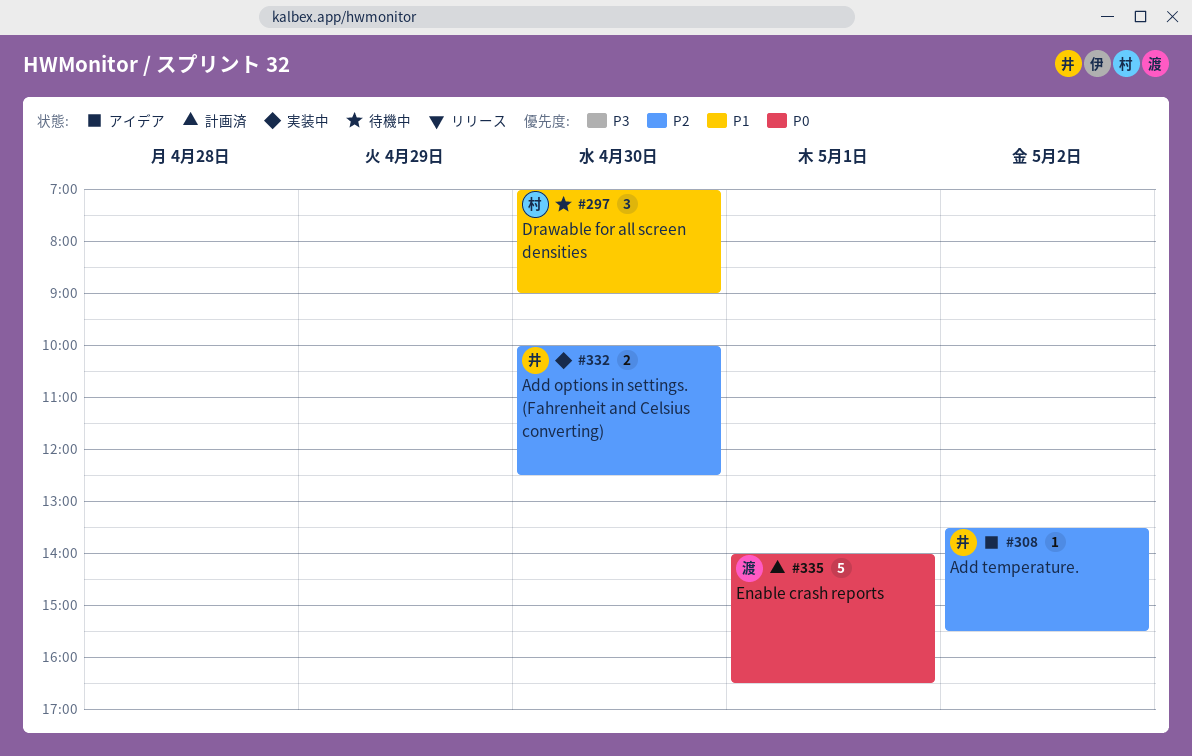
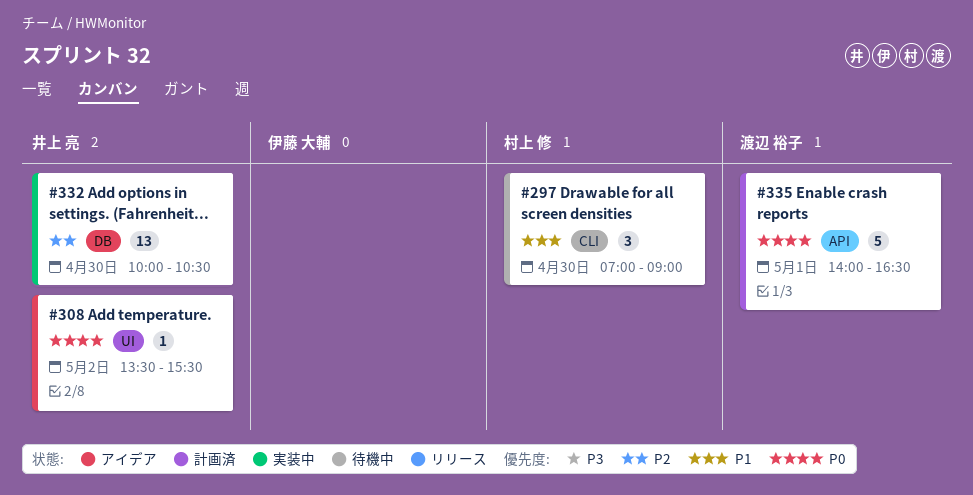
#308, priority: P2 -> P0
#332, estimate: 2 -> 13
#332, ends: 12:30 -> 10:30

